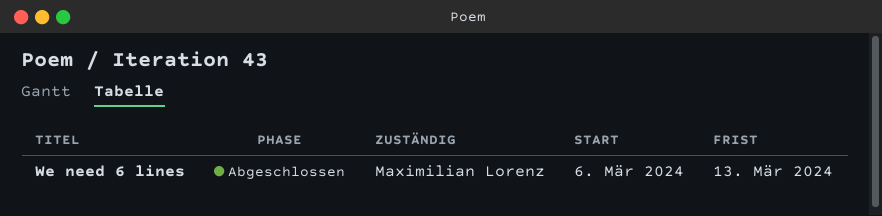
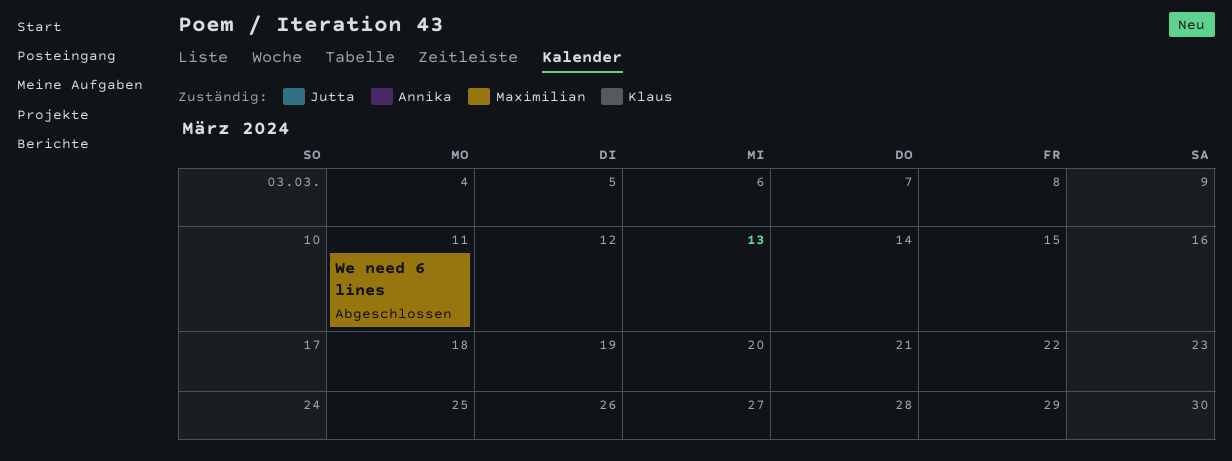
We need 6 lines, due: Mar 13 -> Mar 11

